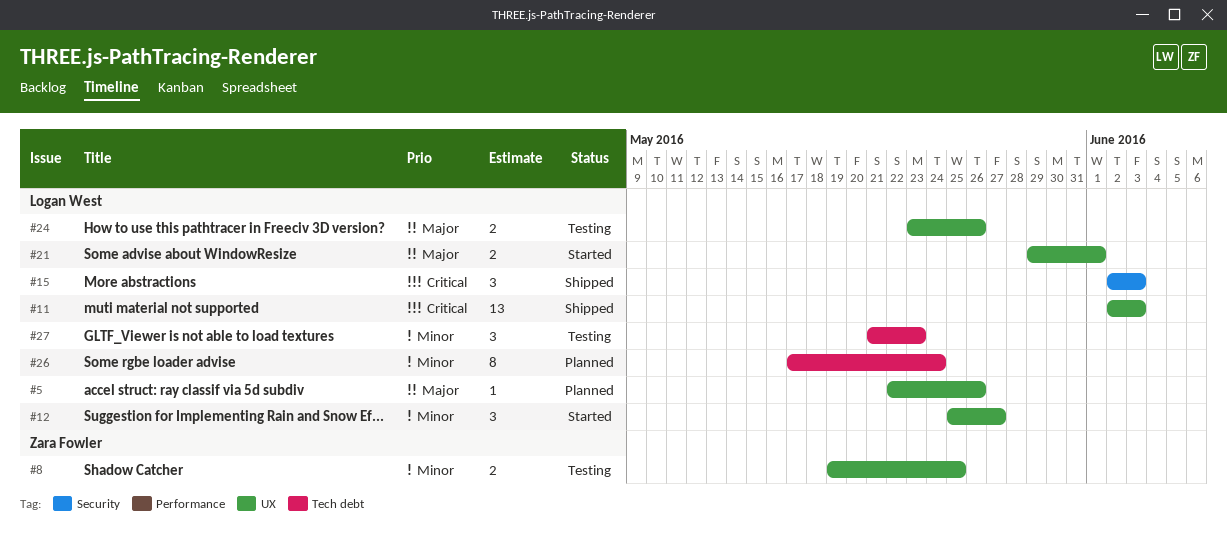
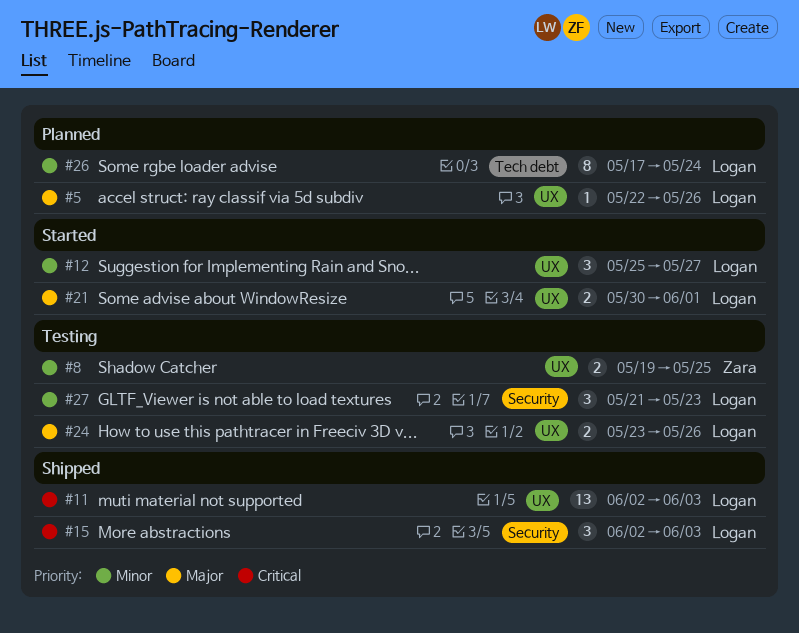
#21, start: May 29 -> May 30
#27, label: Tech debt -> Security

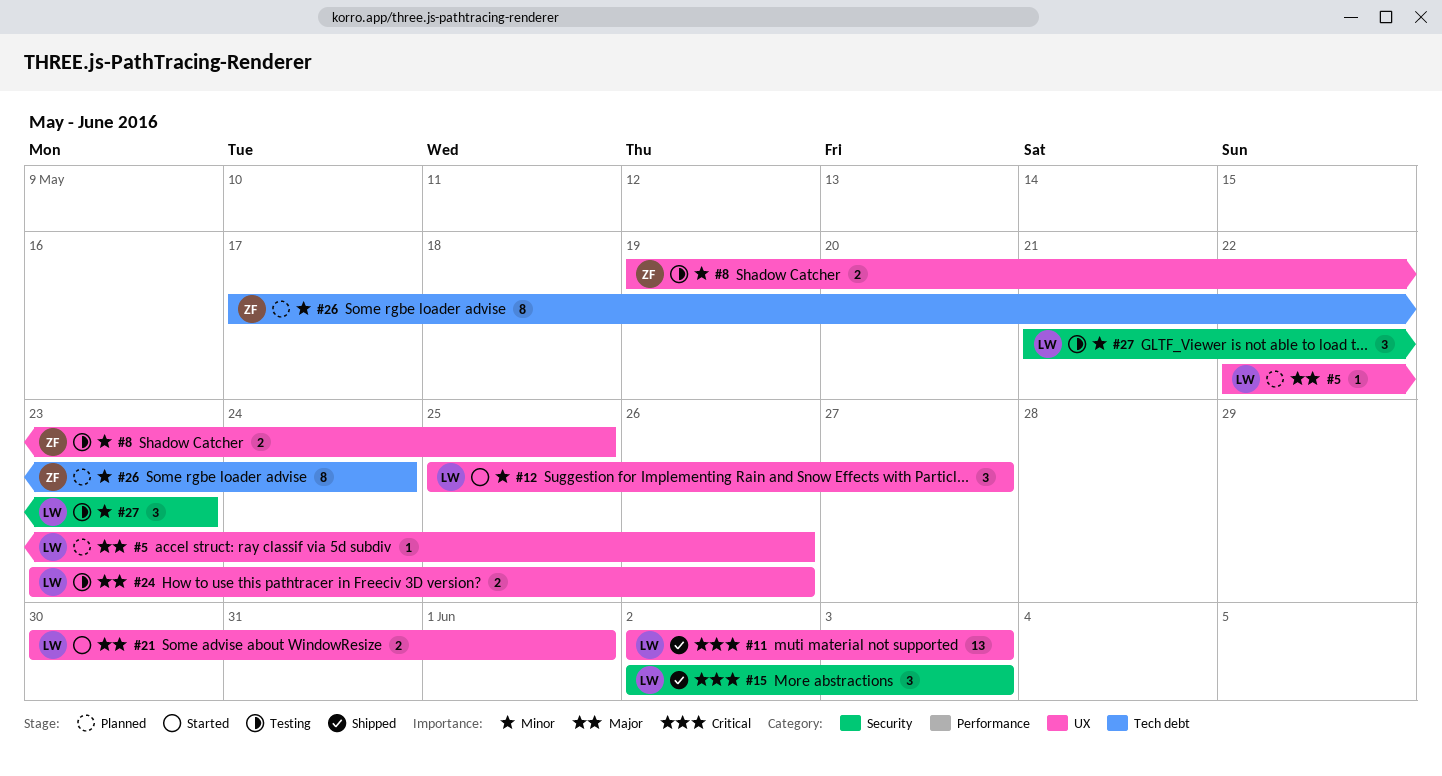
#26, owner: Logan -> Zara

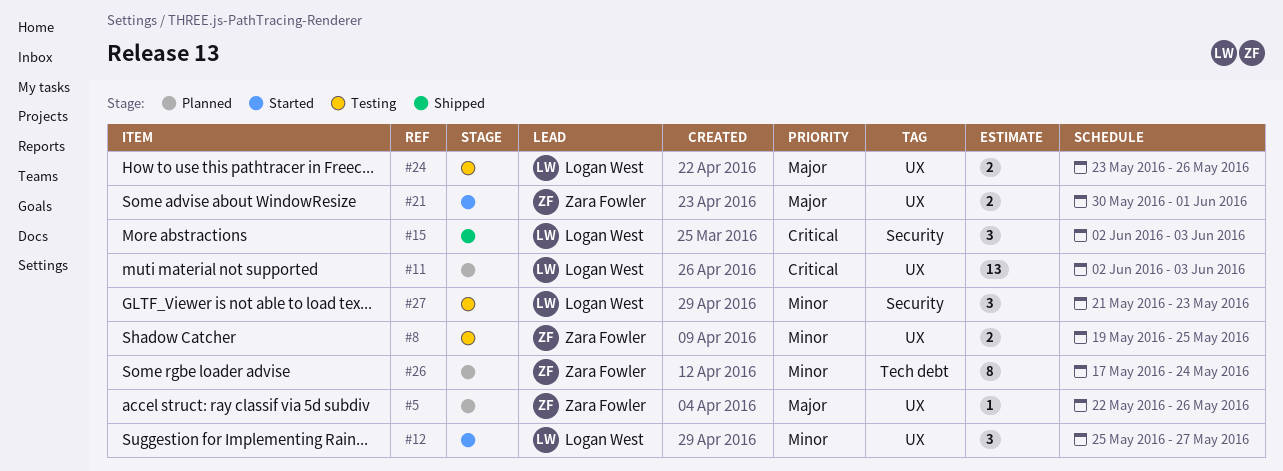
#5, owner: Logan West -> Zara Fowler
#11, status: Shipped -> Planned
#21, owner: Logan West -> Zara Fowler

